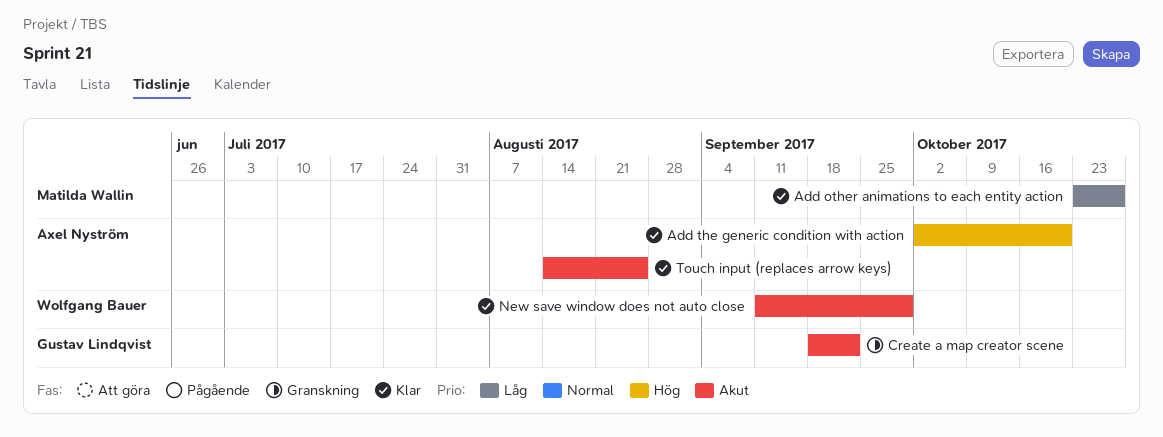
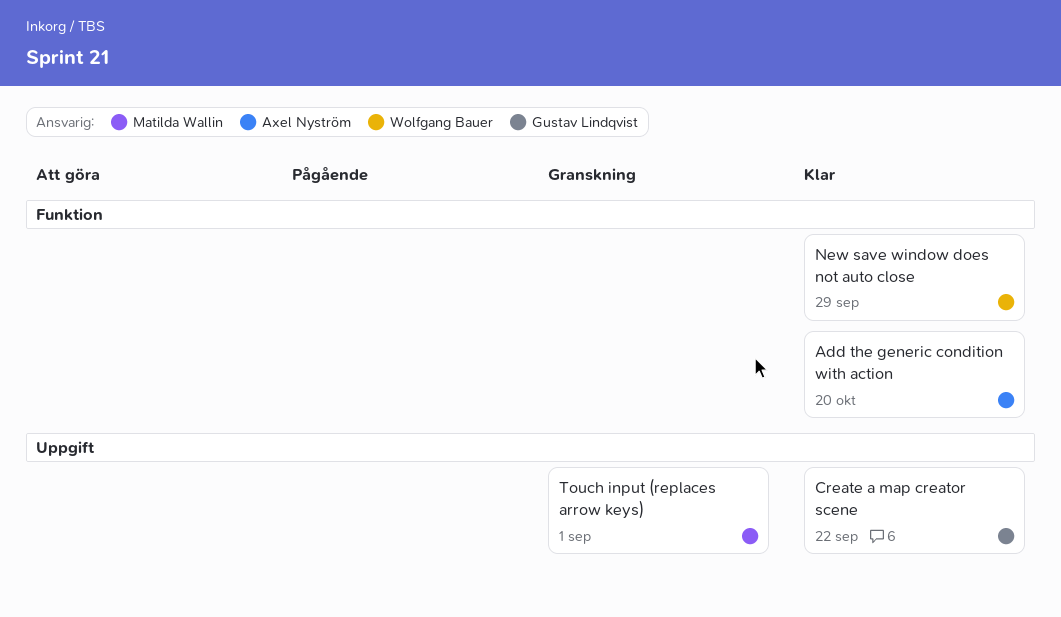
Add other animations to each entity action: present -> none
Create a map creator scene, status: Granskning -> Klar
Touch input (replaces arrow keys), status: Klar -> Granskning
Touch input (replaces arrow keys), owner: Axel Nyström -> Matilda Wallin
Touch input (replaces arrow keys), due: Aug 25 -> Sep 1

